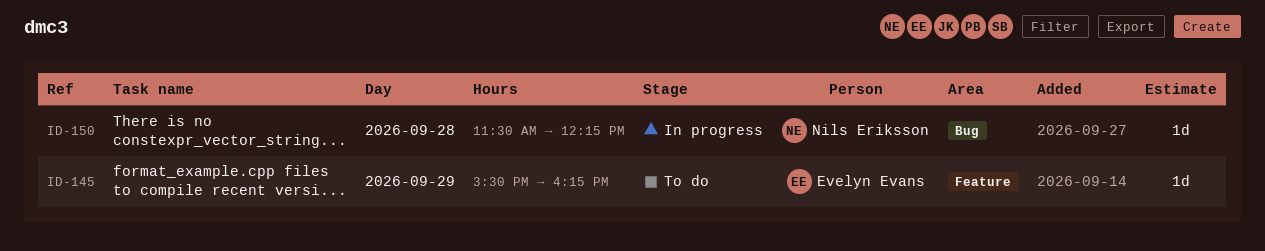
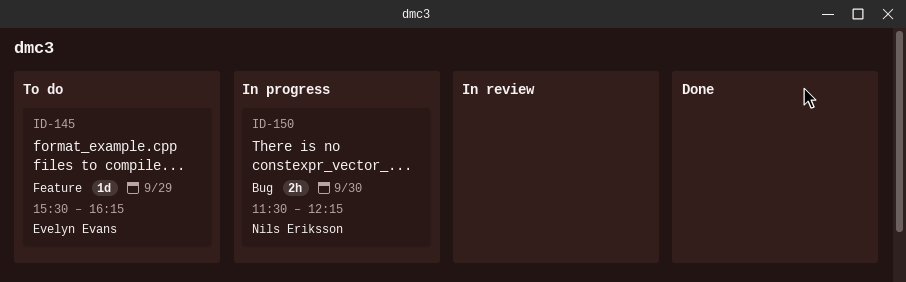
ID-150, estimate: 1d -> 2h
ID-150, day: Sep 28 -> Sep 30

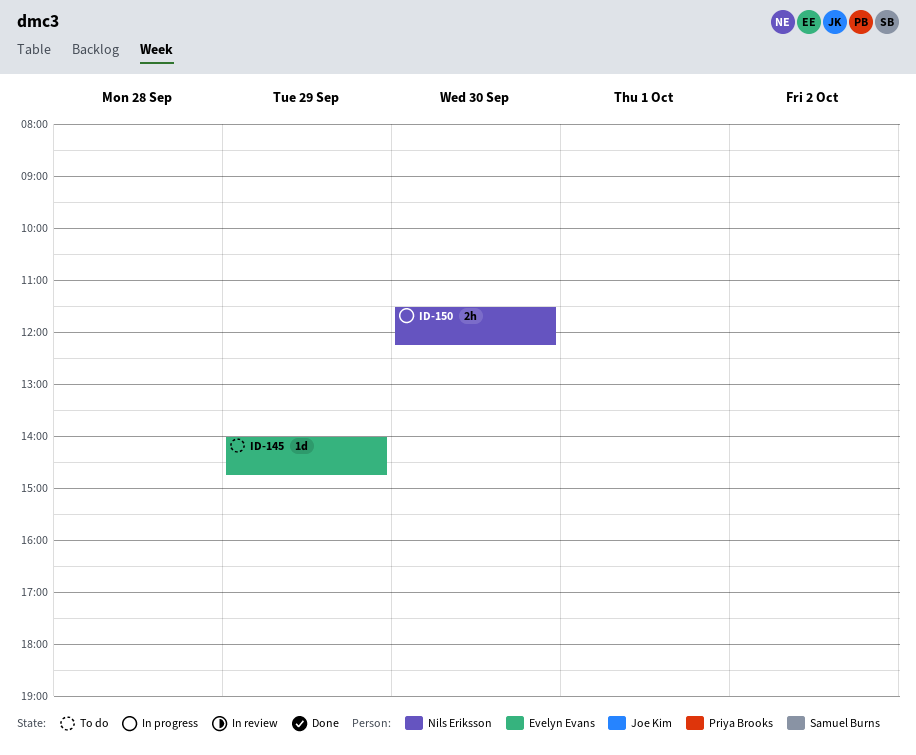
ID-145, begins: 15:30 -> 14:00
ID-145, ends: 16:15 -> 14:45

